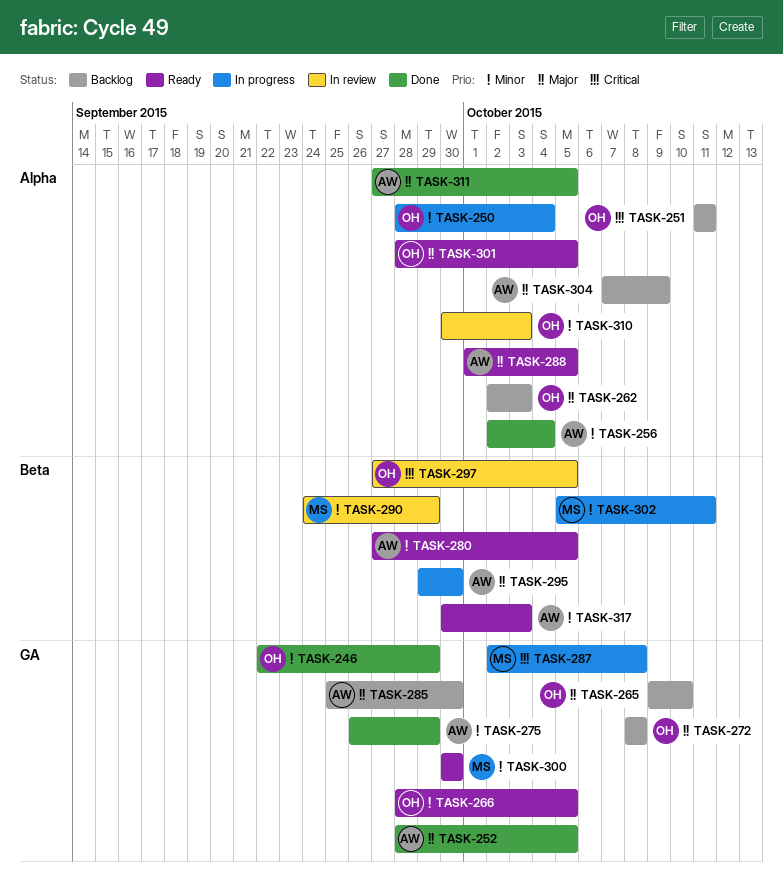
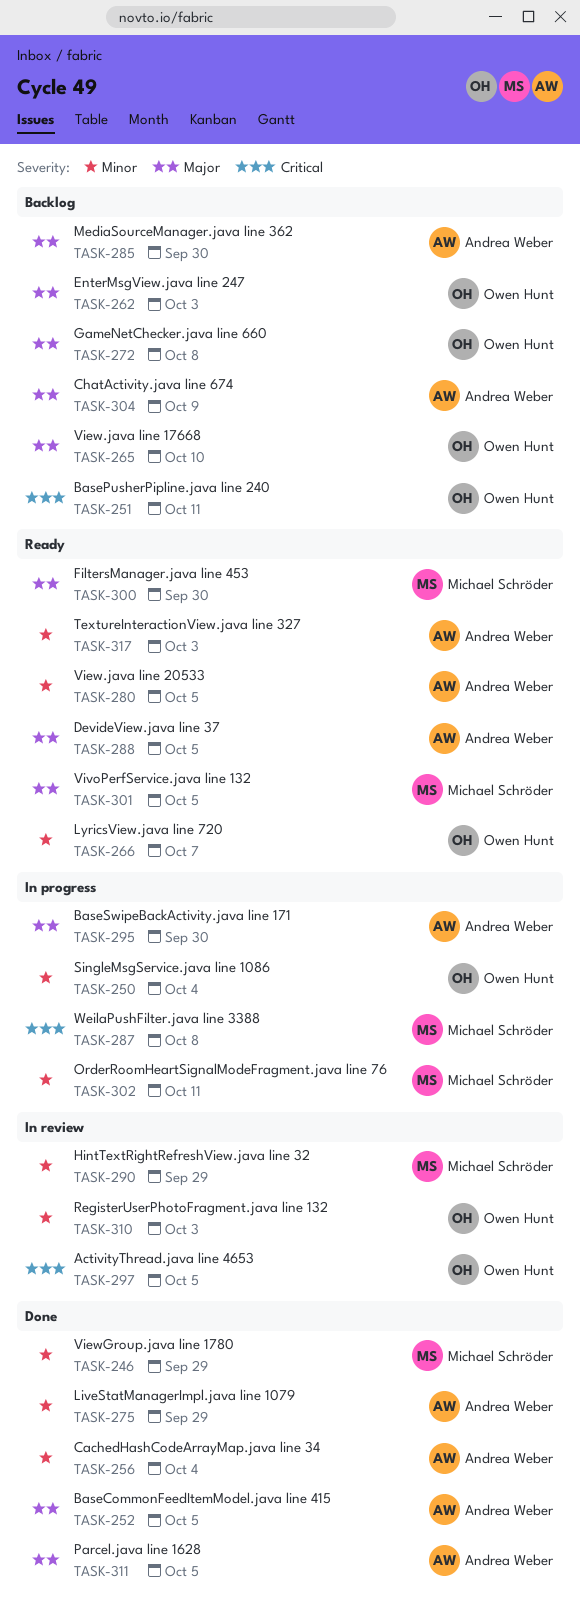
TASK-246, owner: Owen Hunt -> Michael Schröder
TASK-266, due: Oct 5 -> Oct 7
TASK-300, priority: Minor -> Major
TASK-301, owner: Owen Hunt -> Michael Schröder

